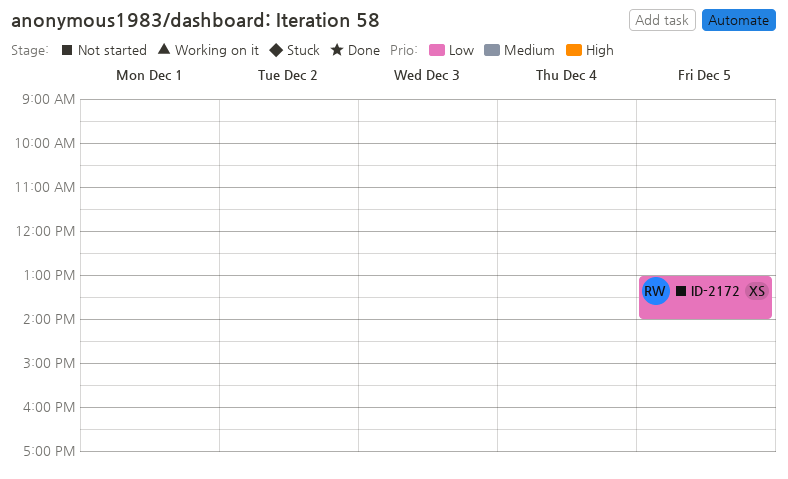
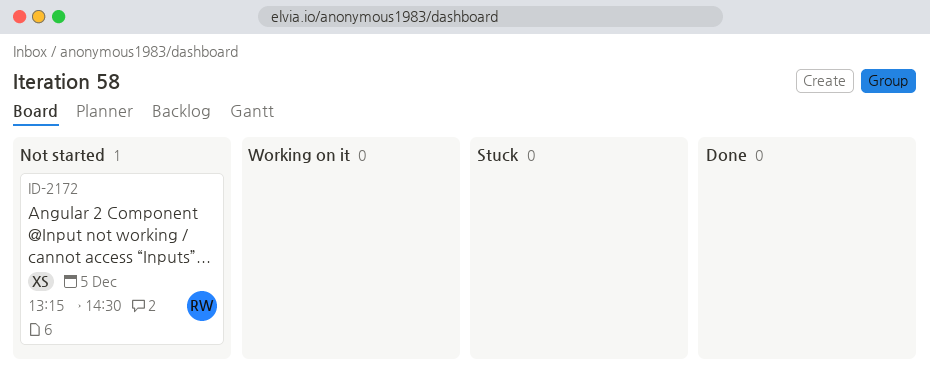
ID-2172, begins: 13:00 -> 13:15
ID-2172, ends: 14:00 -> 14:30

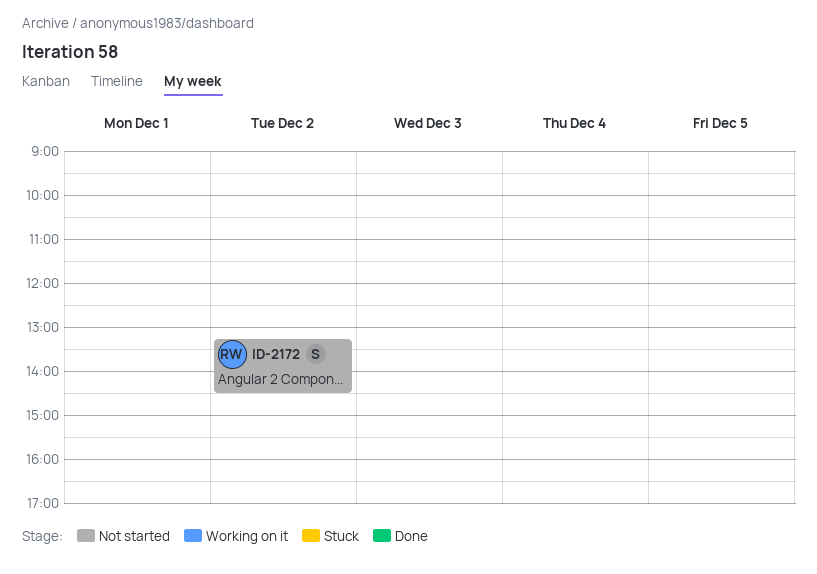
ID-2172, estimate: XS -> S
ID-2172, day: Dec 5 -> Dec 2

